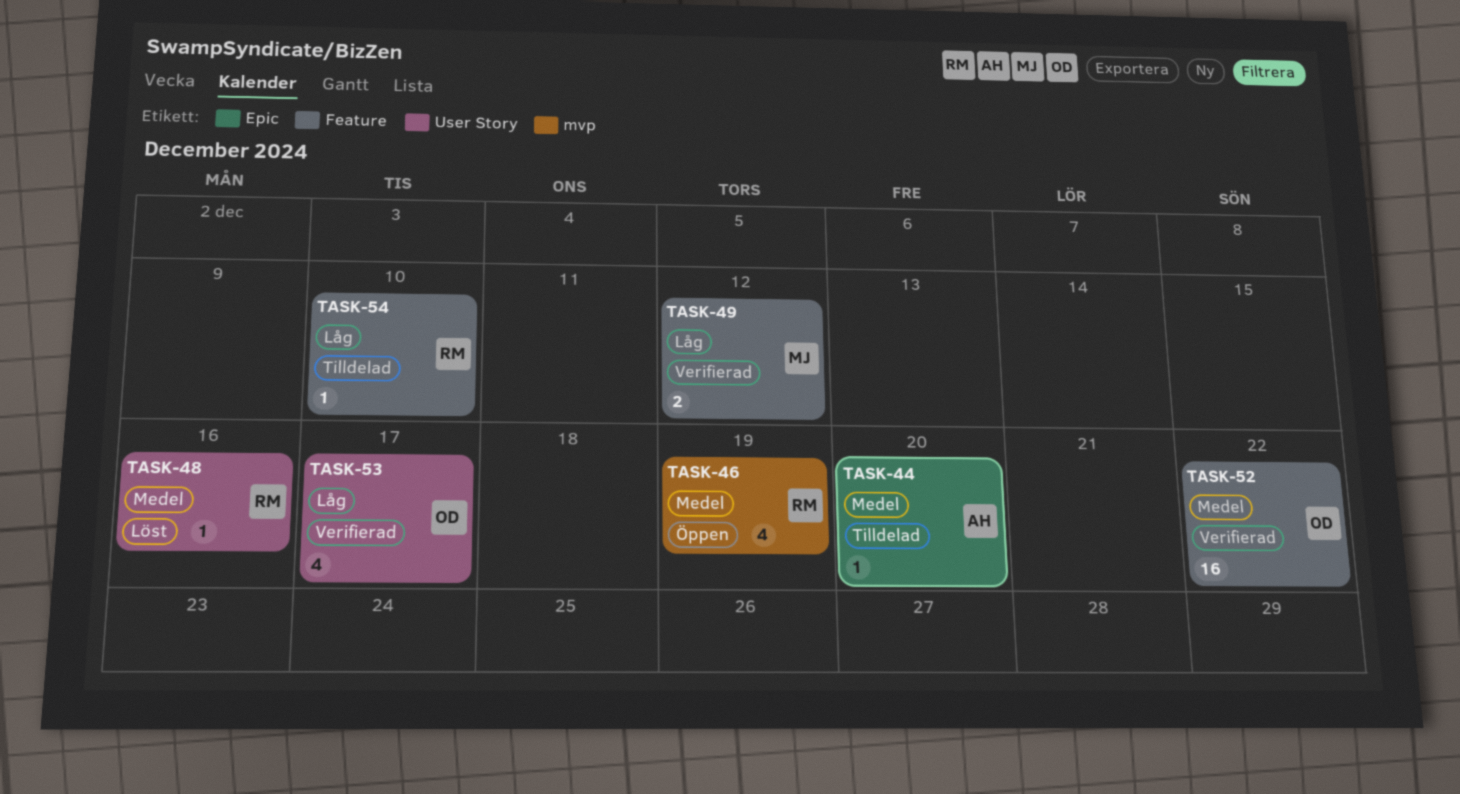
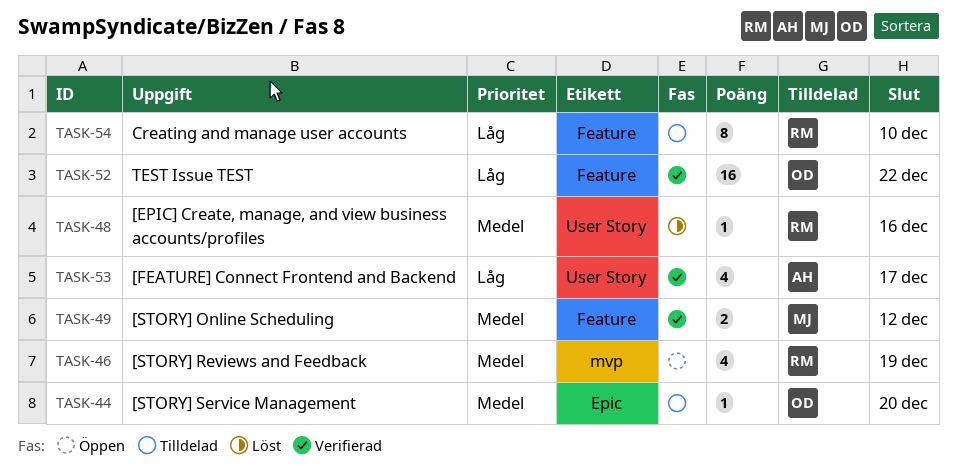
TASK-44, owner: AH -> OD
TASK-49, priority: Låg -> Medel
TASK-52, priority: Medel -> Låg
TASK-53, owner: OD -> AH
TASK-54, estimate: 1 -> 8

